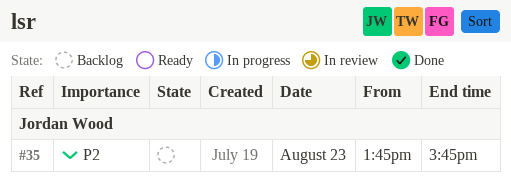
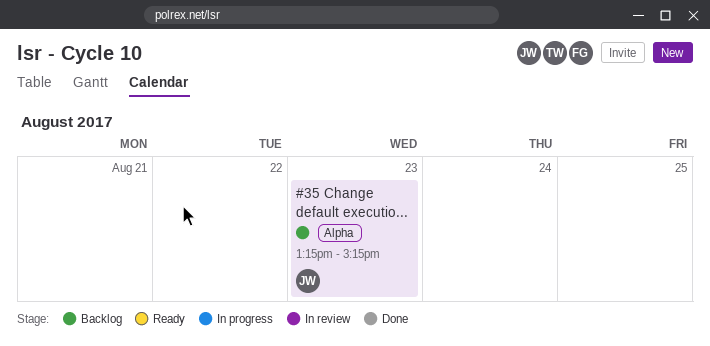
#35, begins: 13:45 -> 13:15
#35, ends: 15:45 -> 15:15

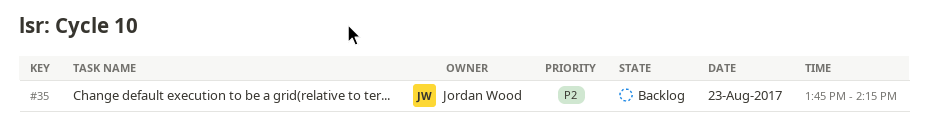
#35, begins: 13:15 -> 13:45
#35, ends: 15:15 -> 14:15

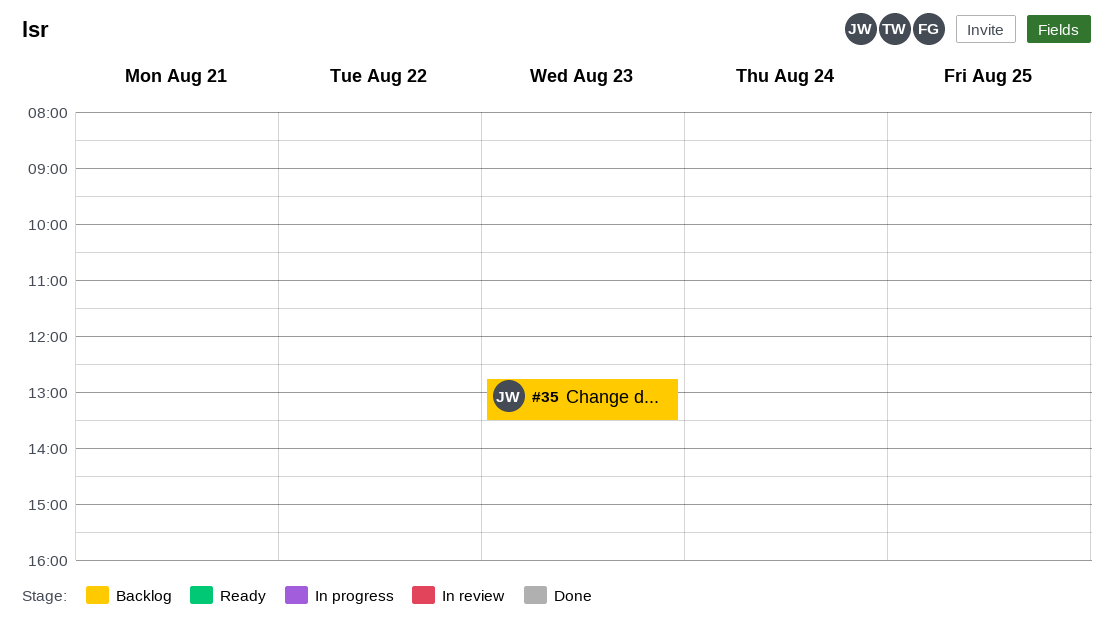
#35, begins: 13:45 -> 12:45
#35, ends: 14:15 -> 13:30

